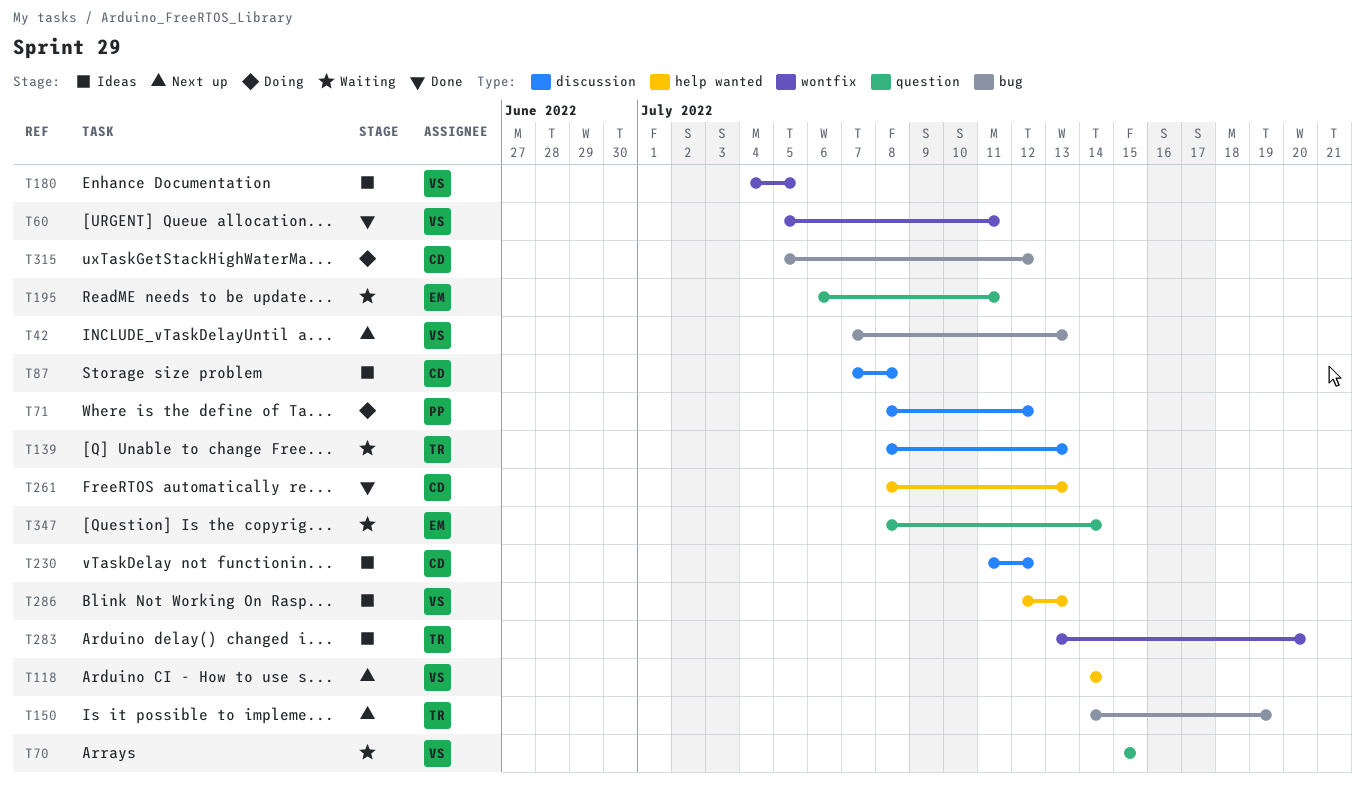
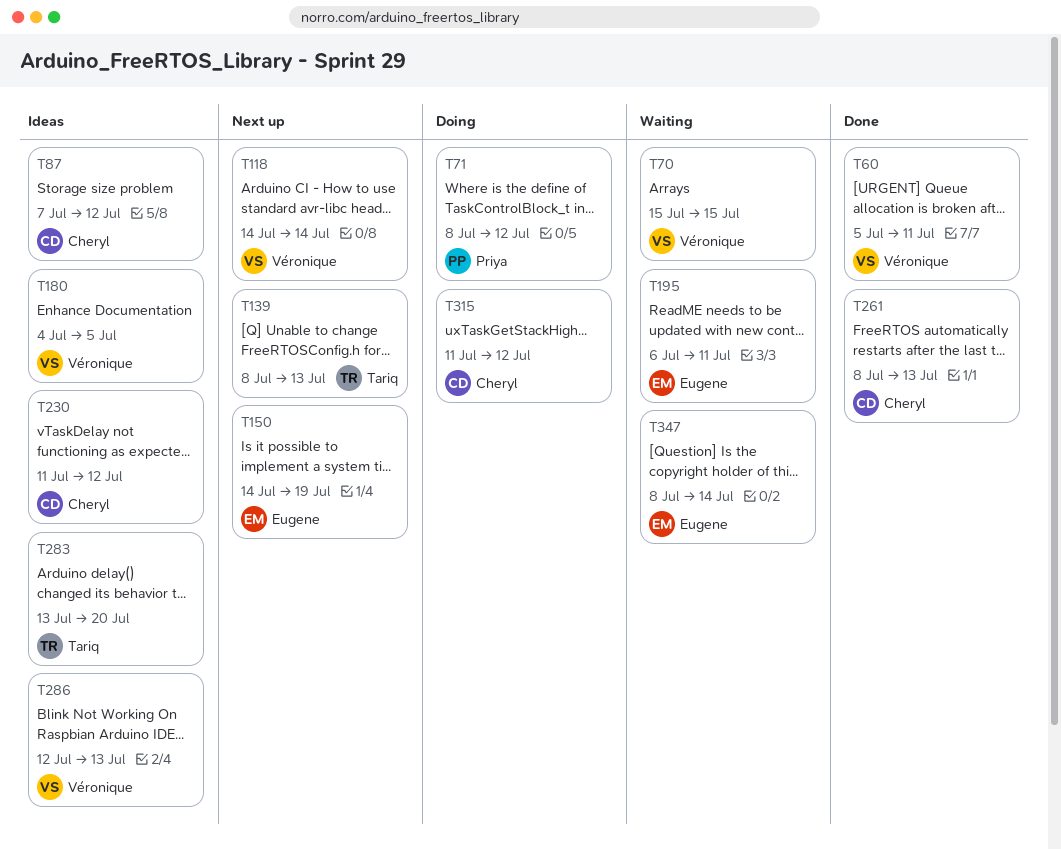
T42: present -> none
T87, due: Jul 8 -> Jul 12
T139, status: Waiting -> Next up
T150, owner: Tariq -> Eugene
T315, start: Jul 5 -> Jul 11

